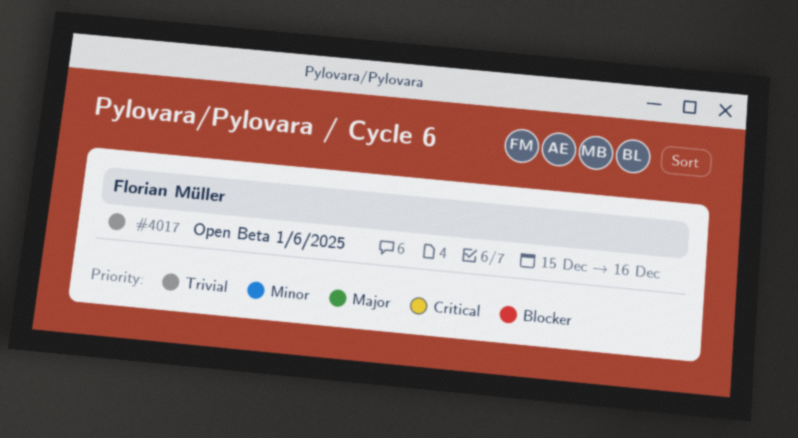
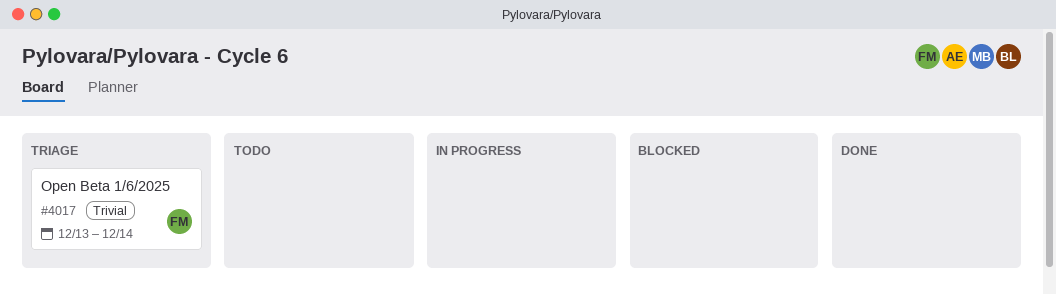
#4017, start: Dec 15 -> Dec 13
#4017, due: Dec 16 -> Dec 14

